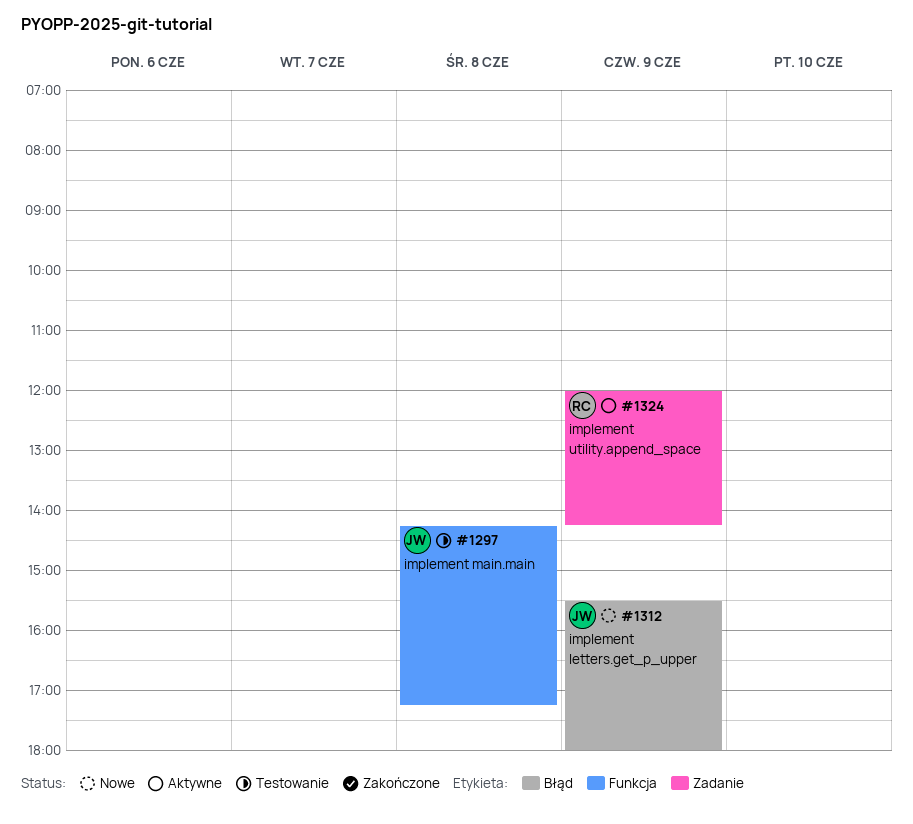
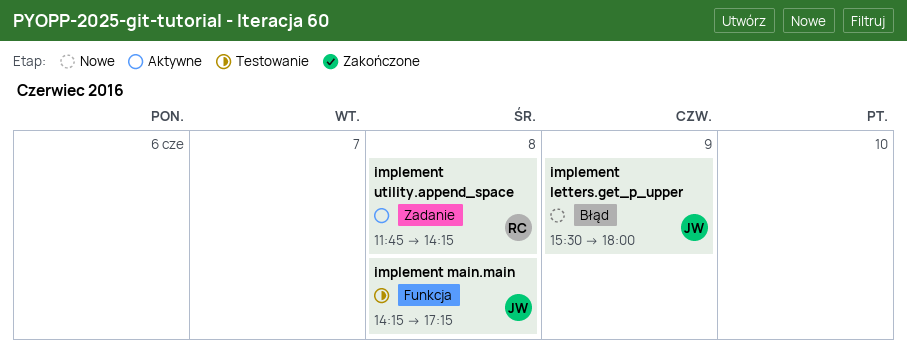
implement utility.append_space, day: Jun 9 -> Jun 8
implement utility.append_space, begins: 12:00 -> 11:45

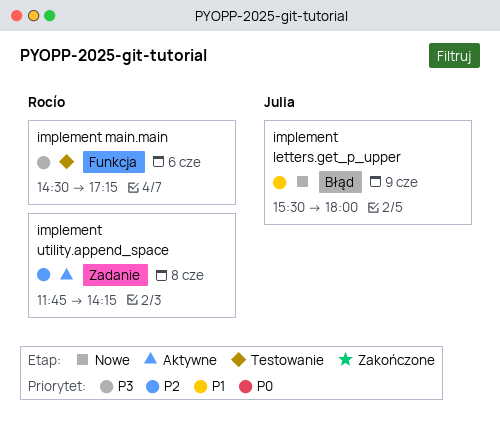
implement main.main, owner: Julia -> Rocío
implement main.main, day: Jun 8 -> Jun 6
implement main.main, begins: 14:15 -> 14:30

